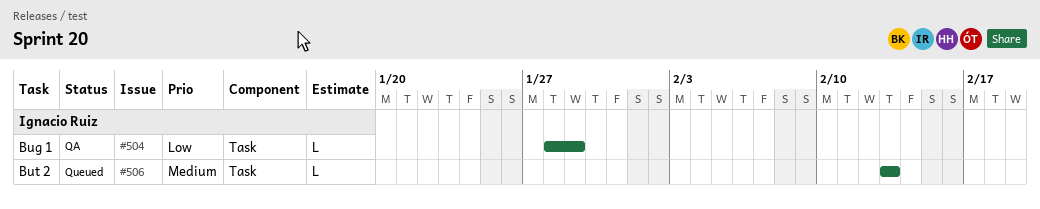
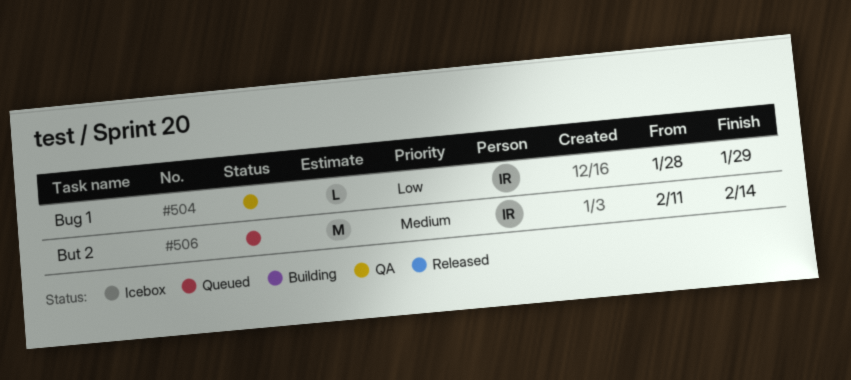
#506, estimate: L -> M
#506, start: Feb 13 -> Feb 11
#506, due: Feb 13 -> Feb 14

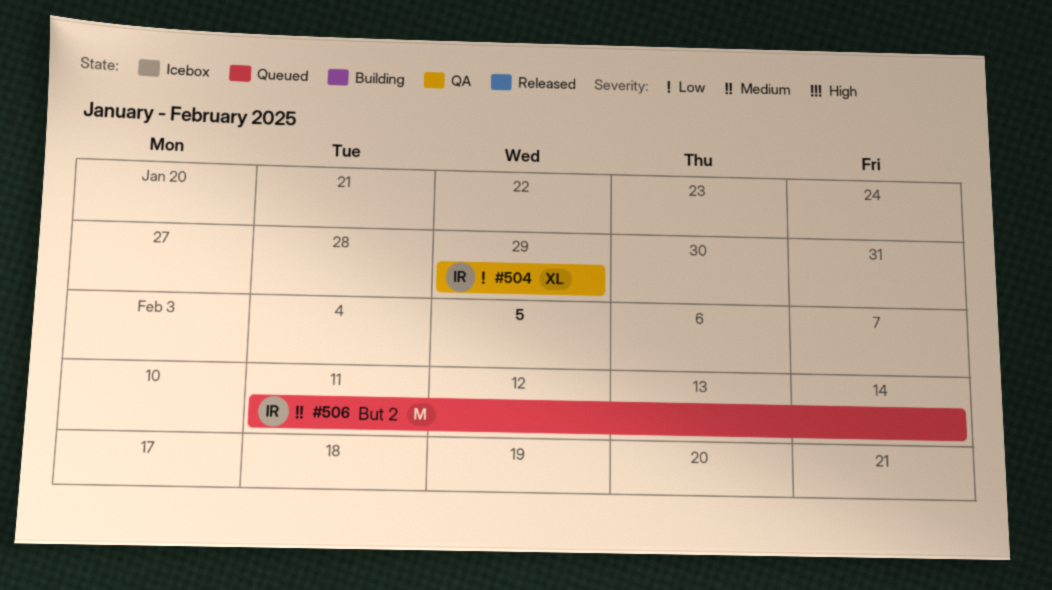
#504, estimate: L -> XL
#504, start: Jan 28 -> Jan 29

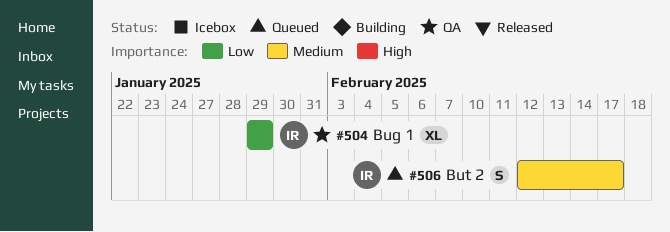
#506, estimate: M -> S
#506, start: Feb 11 -> Feb 12
#506, due: Feb 14 -> Feb 17

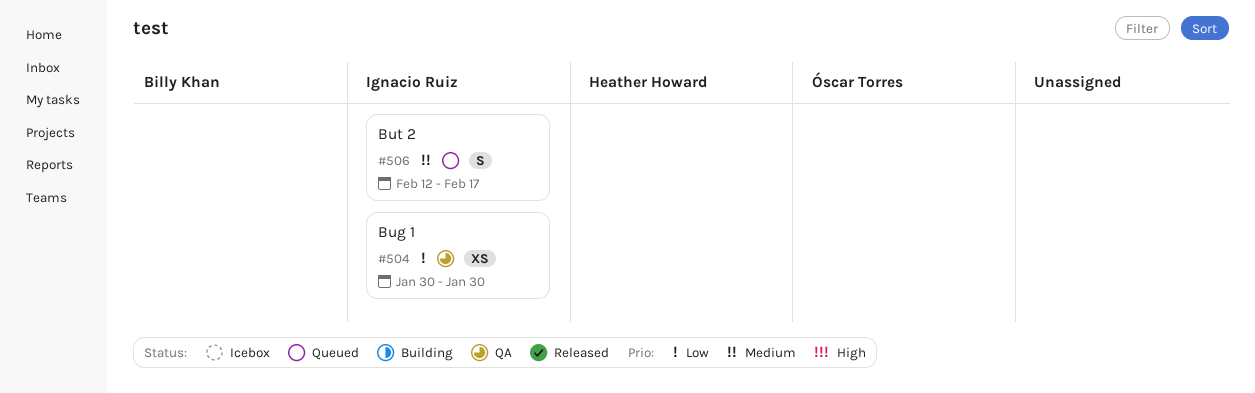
#504, estimate: XL -> XS
#504, start: Jan 29 -> Jan 30
#504, due: Jan 29 -> Jan 30

